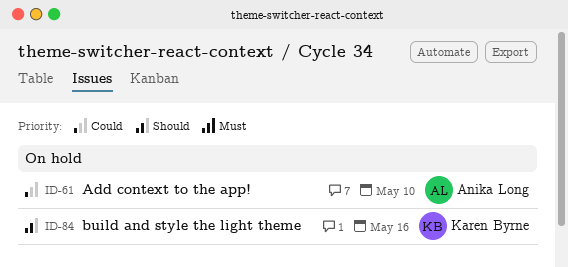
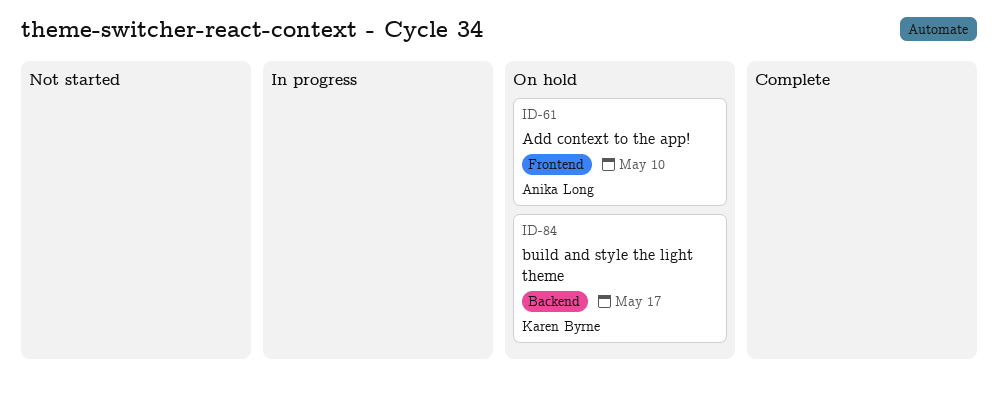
ID-84, due: May 16 -> May 17

